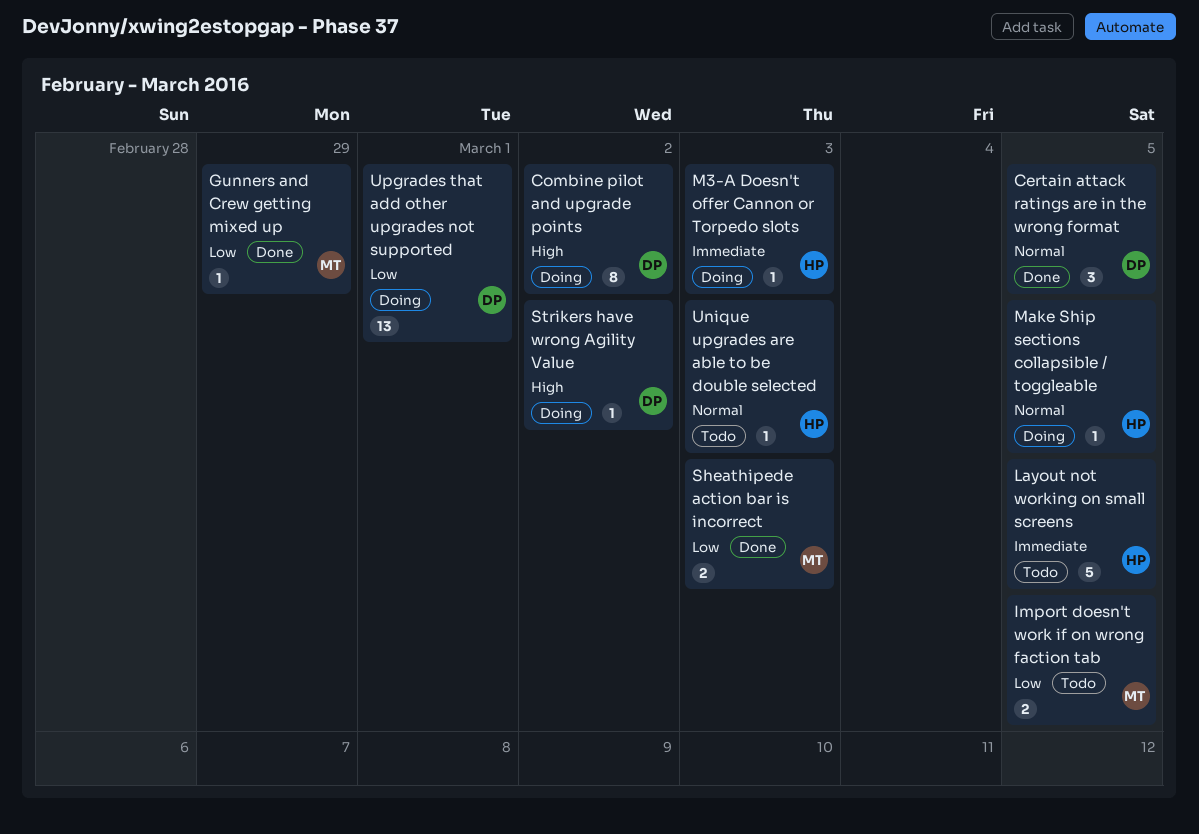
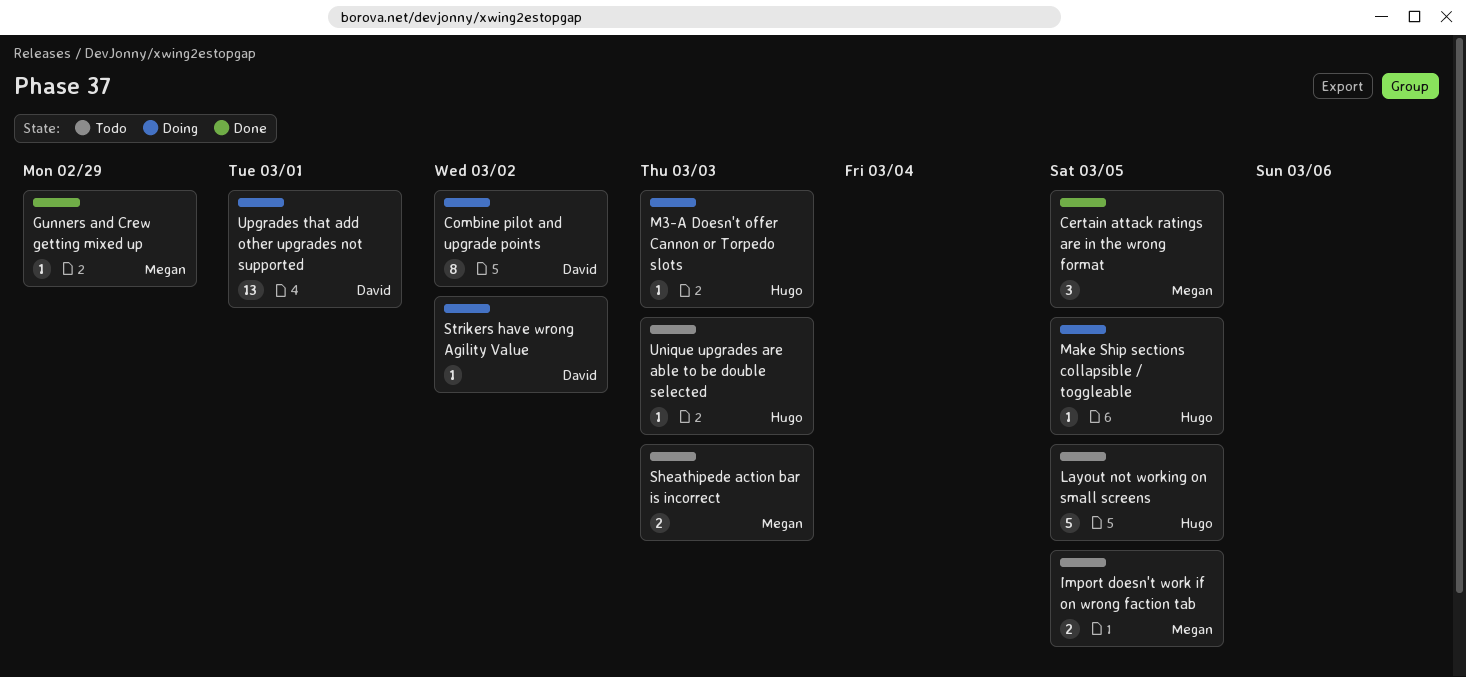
Certain attack ratings are in the wrong format, owner: David -> Megan
Sheathipede action bar is incorrect, status: Done -> Todo

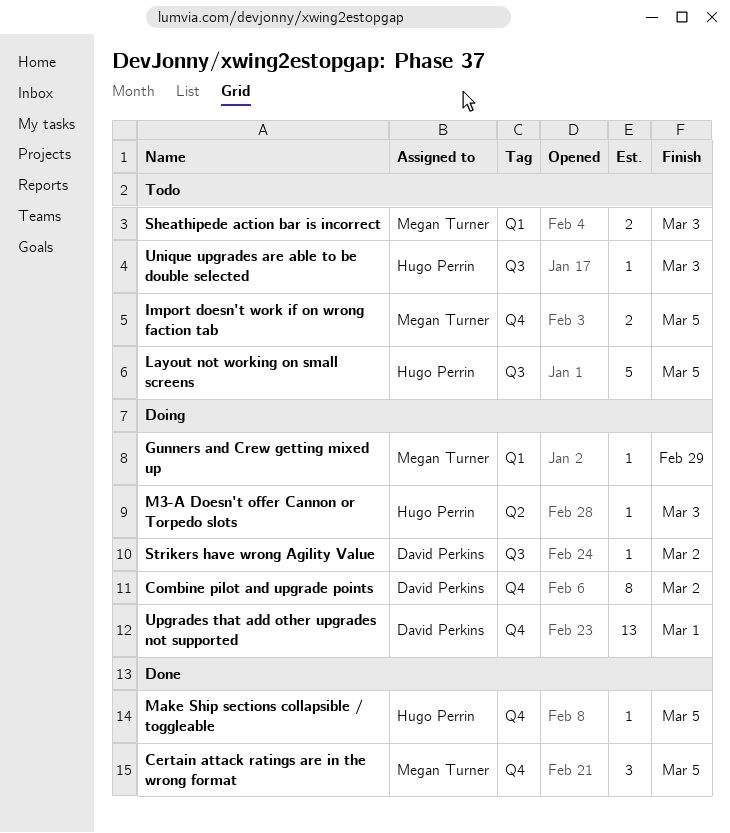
Gunners and Crew getting mixed up, status: Done -> Doing
Make Ship sections collapsible / toggleable, status: Doing -> Done

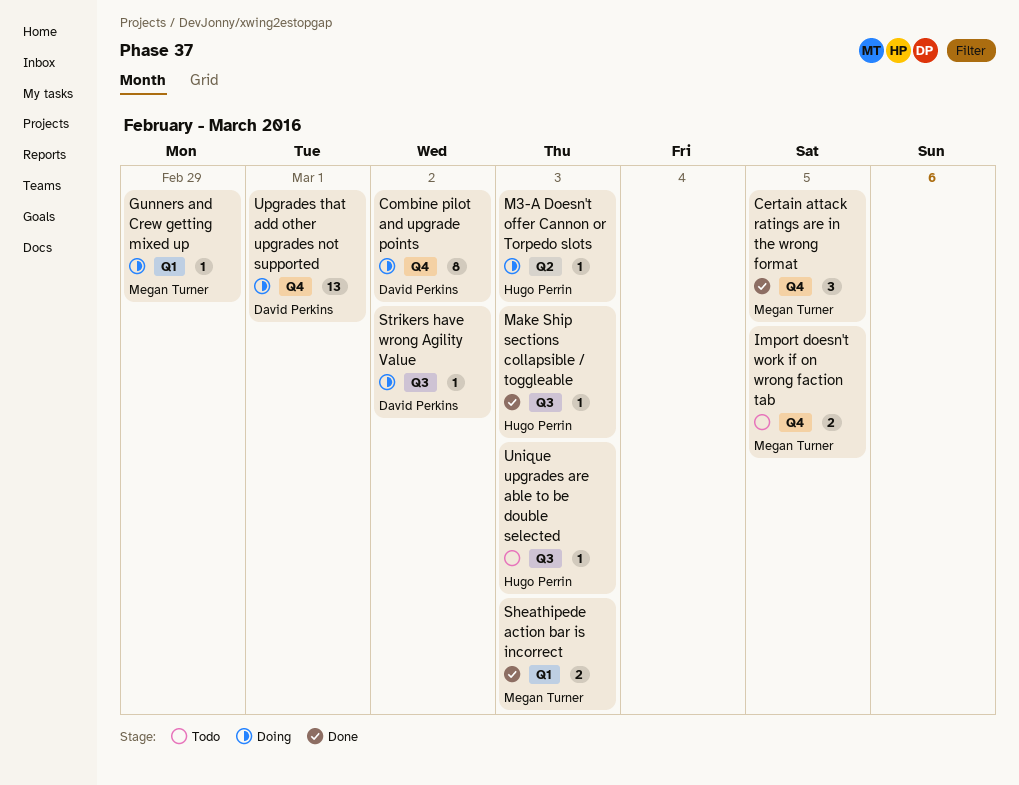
Layout not working on small screens: present -> none
Make Ship sections collapsible / toggleable, label: Q4 -> Q3
Make Ship sections collapsible / toggleable, due: Mar 5 -> Mar 3
Sheathipede action bar is incorrect, status: Todo -> Done

